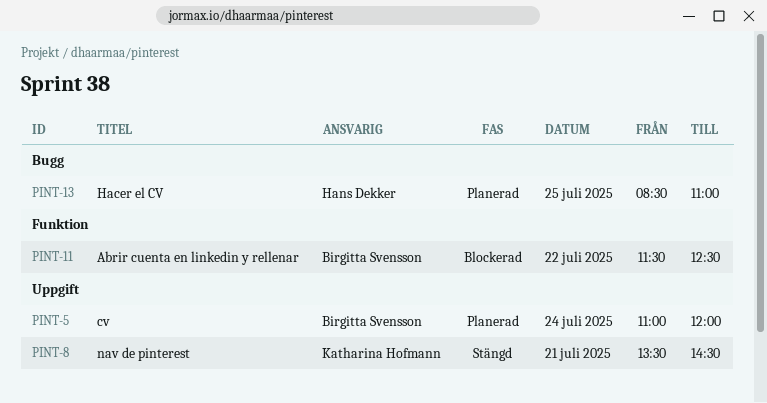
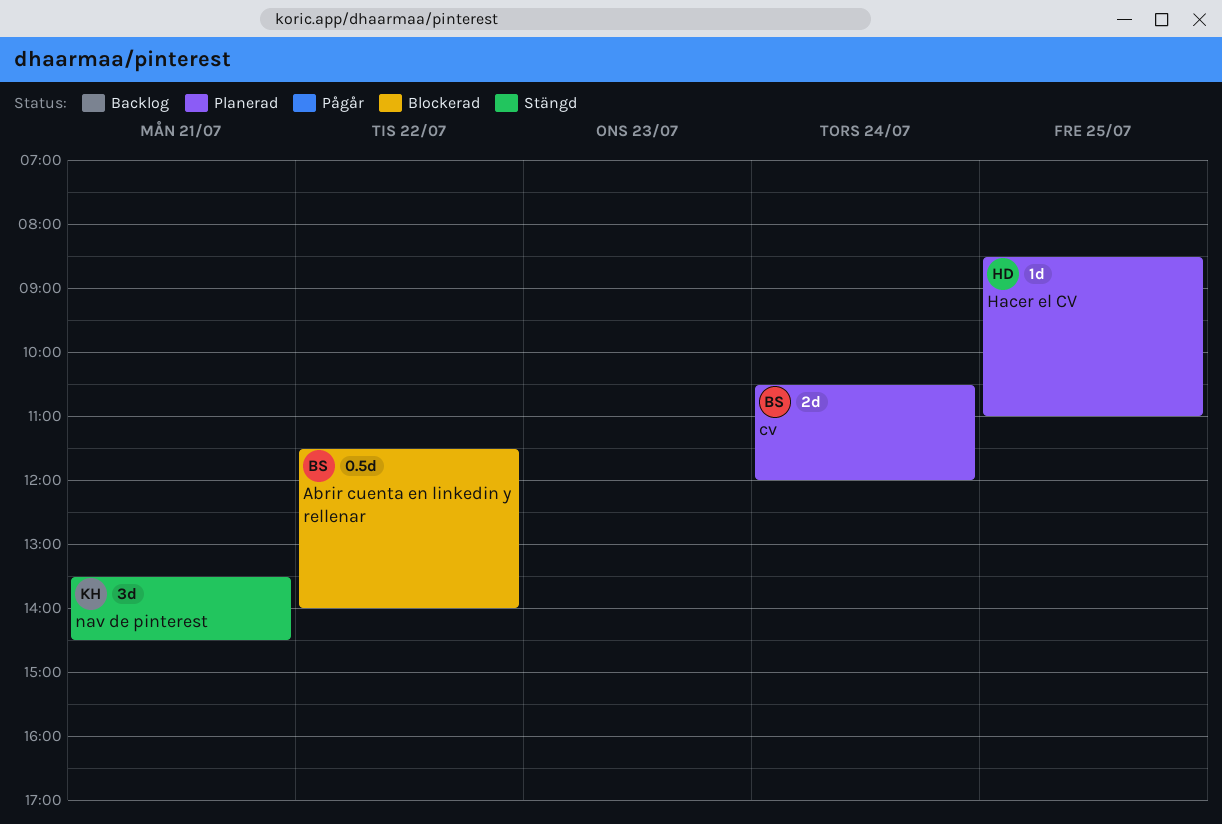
Abrir cuenta en linkedin y rellenar, ends: 12:30 -> 14:00
cv, begins: 11:00 -> 10:30

